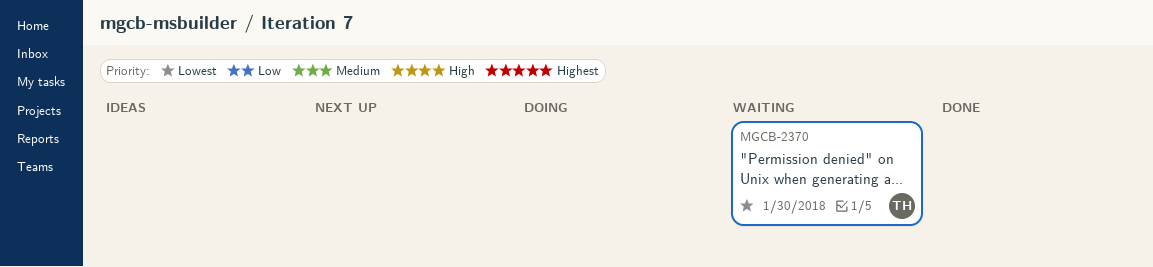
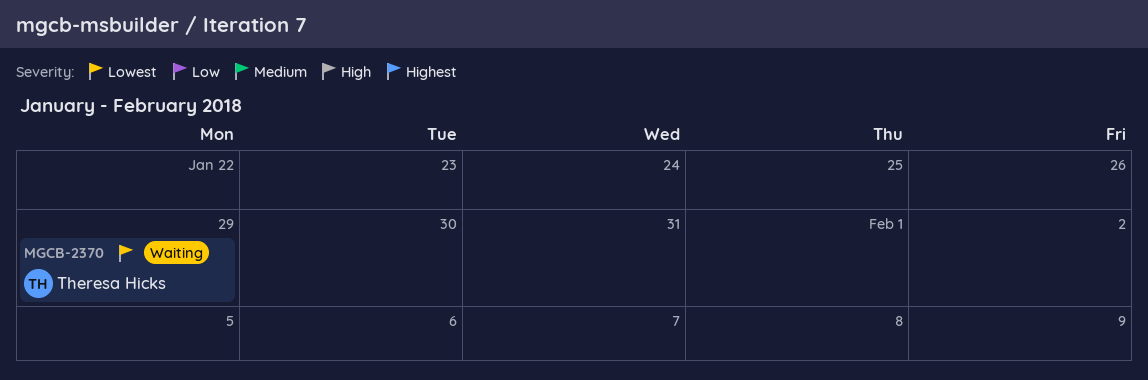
MGCB-2370, due: Jan 30 -> Jan 29

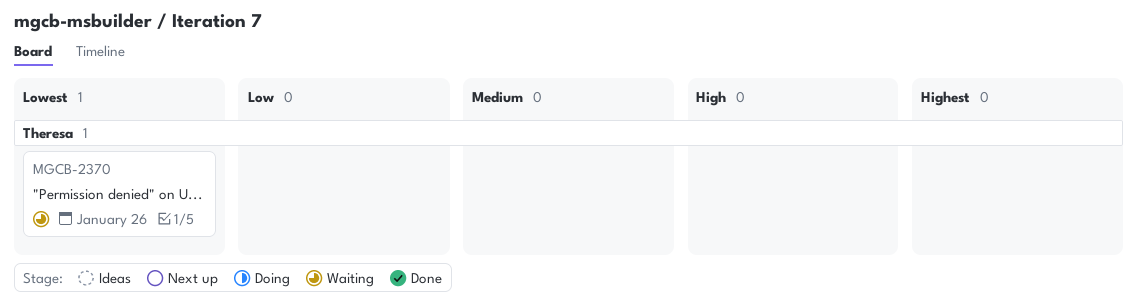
MGCB-2370, due: Jan 29 -> Jan 26

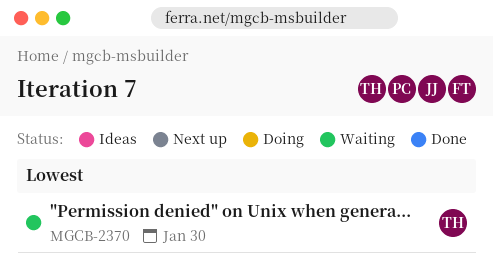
MGCB-2370, due: Jan 26 -> Jan 30

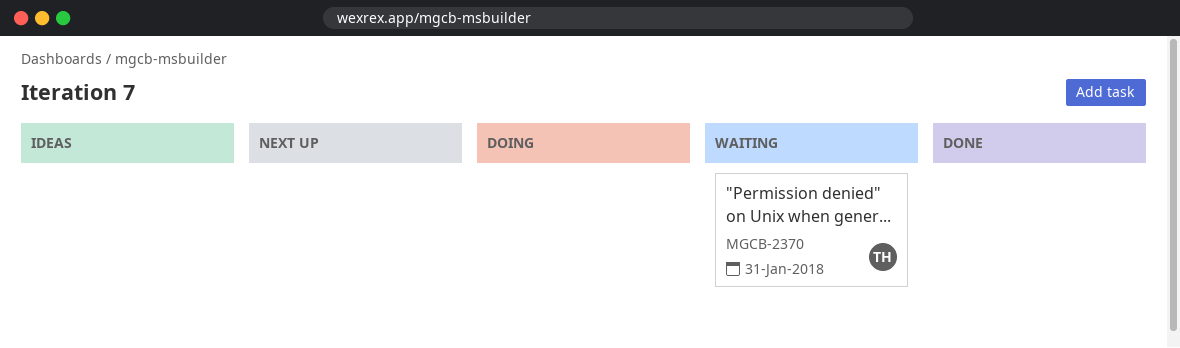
MGCB-2370, due: Jan 30 -> Jan 31

